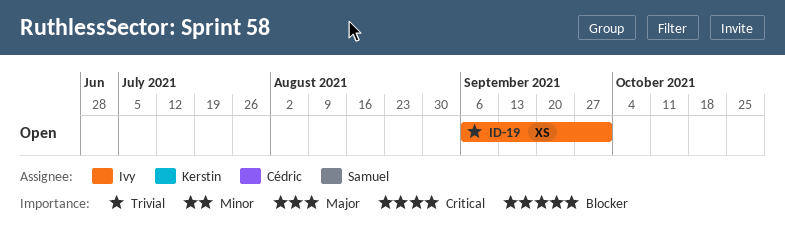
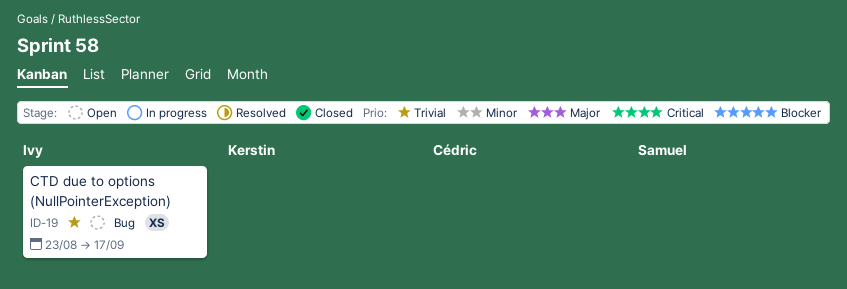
ID-19, start: Sep 6 -> Aug 23
ID-19, due: Oct 1 -> Sep 17

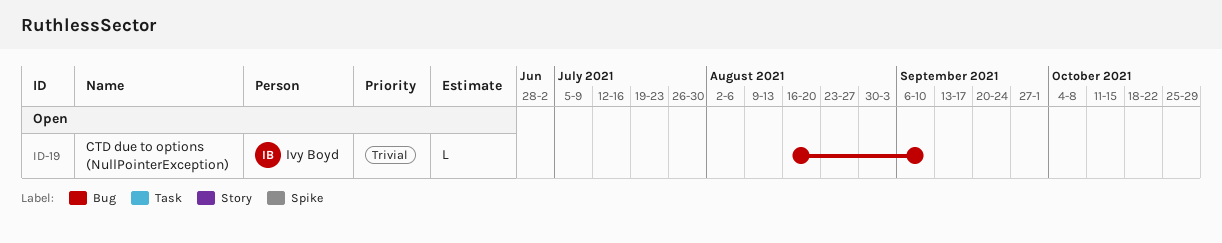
ID-19, estimate: XS -> L
ID-19, start: Aug 23 -> Aug 16
ID-19, due: Sep 17 -> Sep 10

